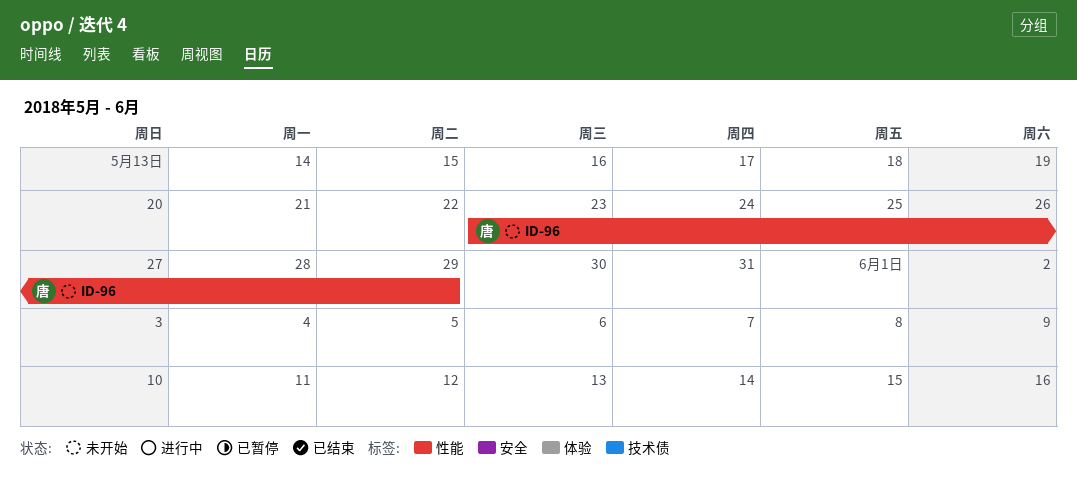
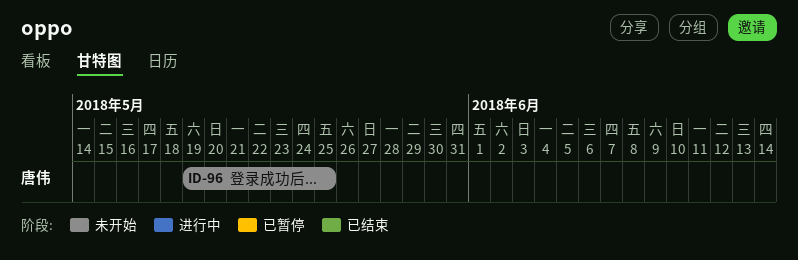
ID-96, start: May 23 -> May 19
ID-96, due: May 29 -> May 25

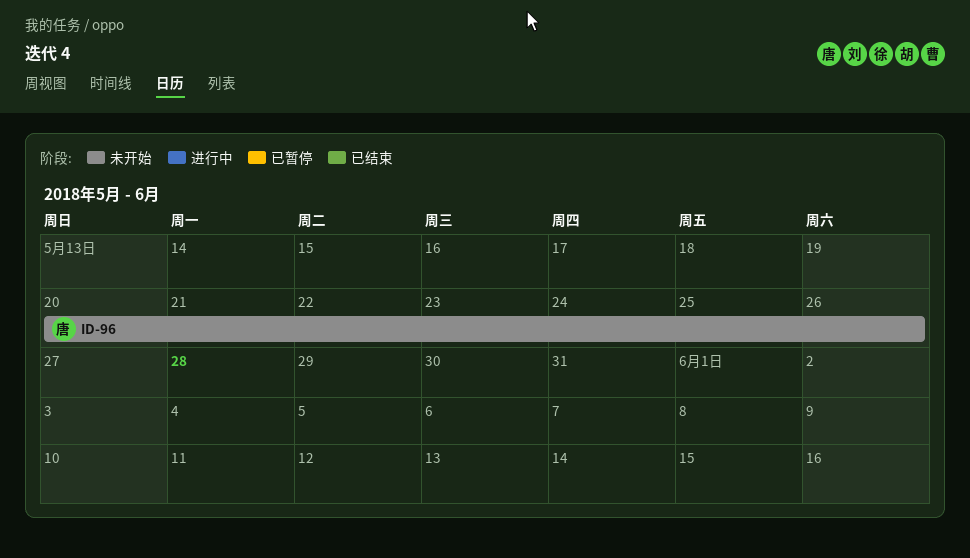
ID-96, start: May 19 -> May 20
ID-96, due: May 25 -> May 26

